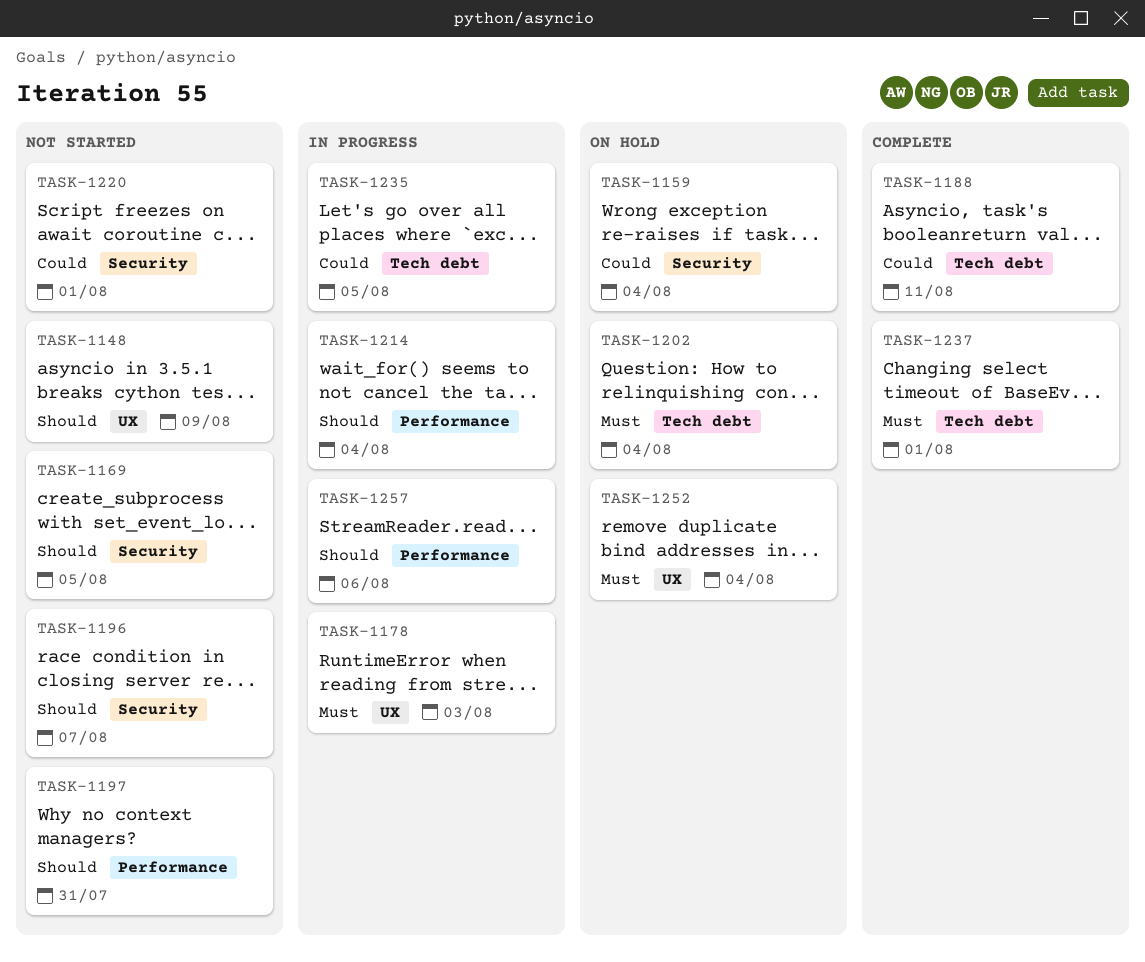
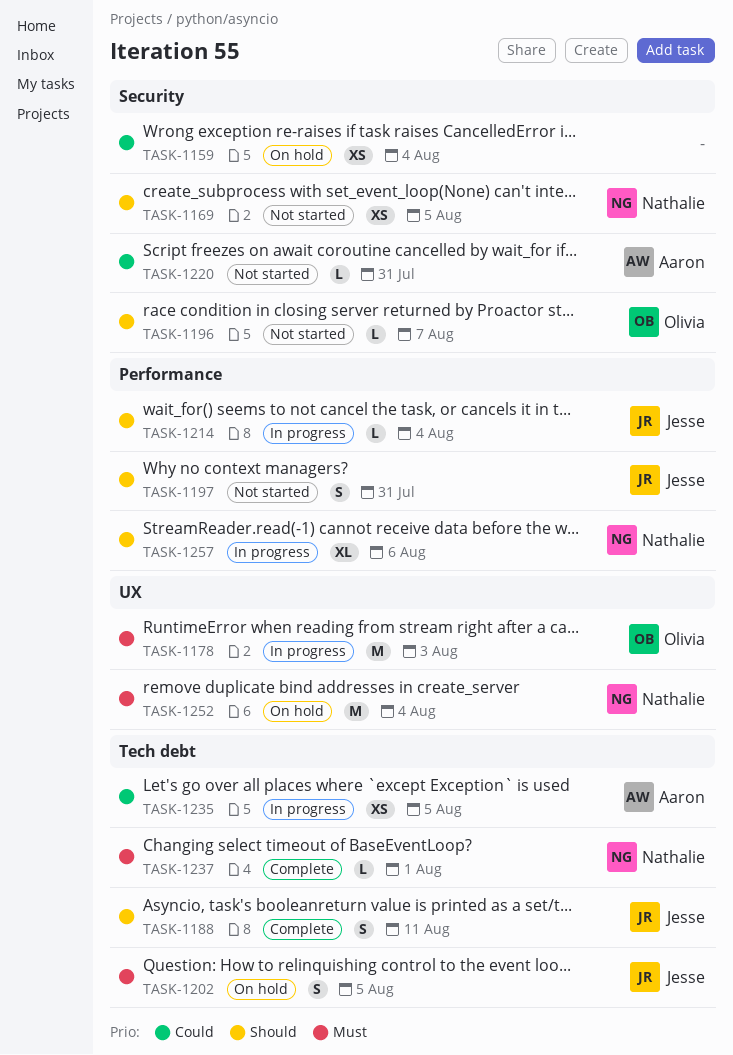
TASK-1148: present -> none
TASK-1188, priority: Could -> Should
TASK-1202, due: Aug 4 -> Aug 5
TASK-1220, due: Aug 1 -> Jul 31

